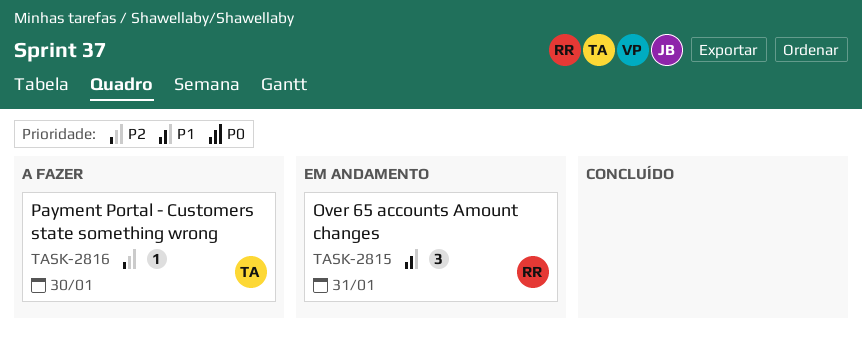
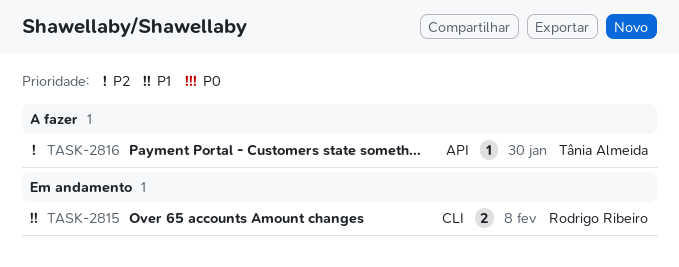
TASK-2815, estimate: 3 -> 2
TASK-2815, due: Jan 31 -> Feb 8

